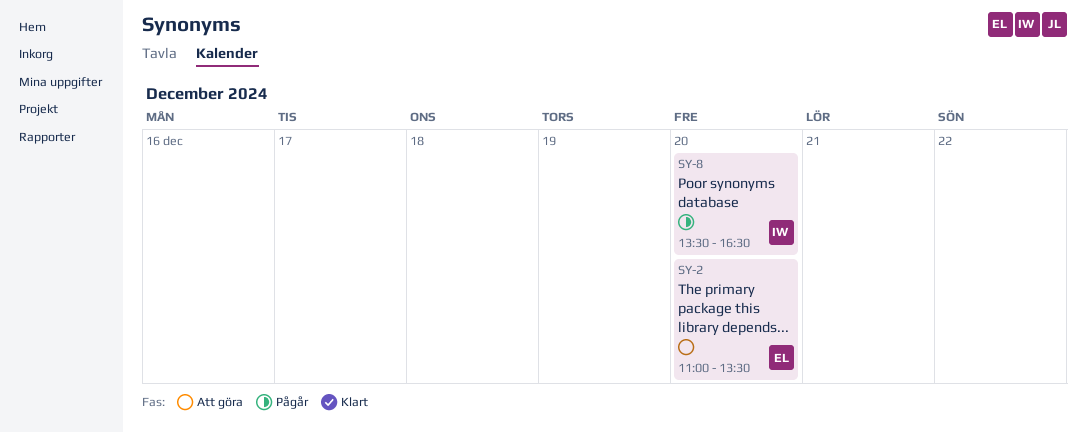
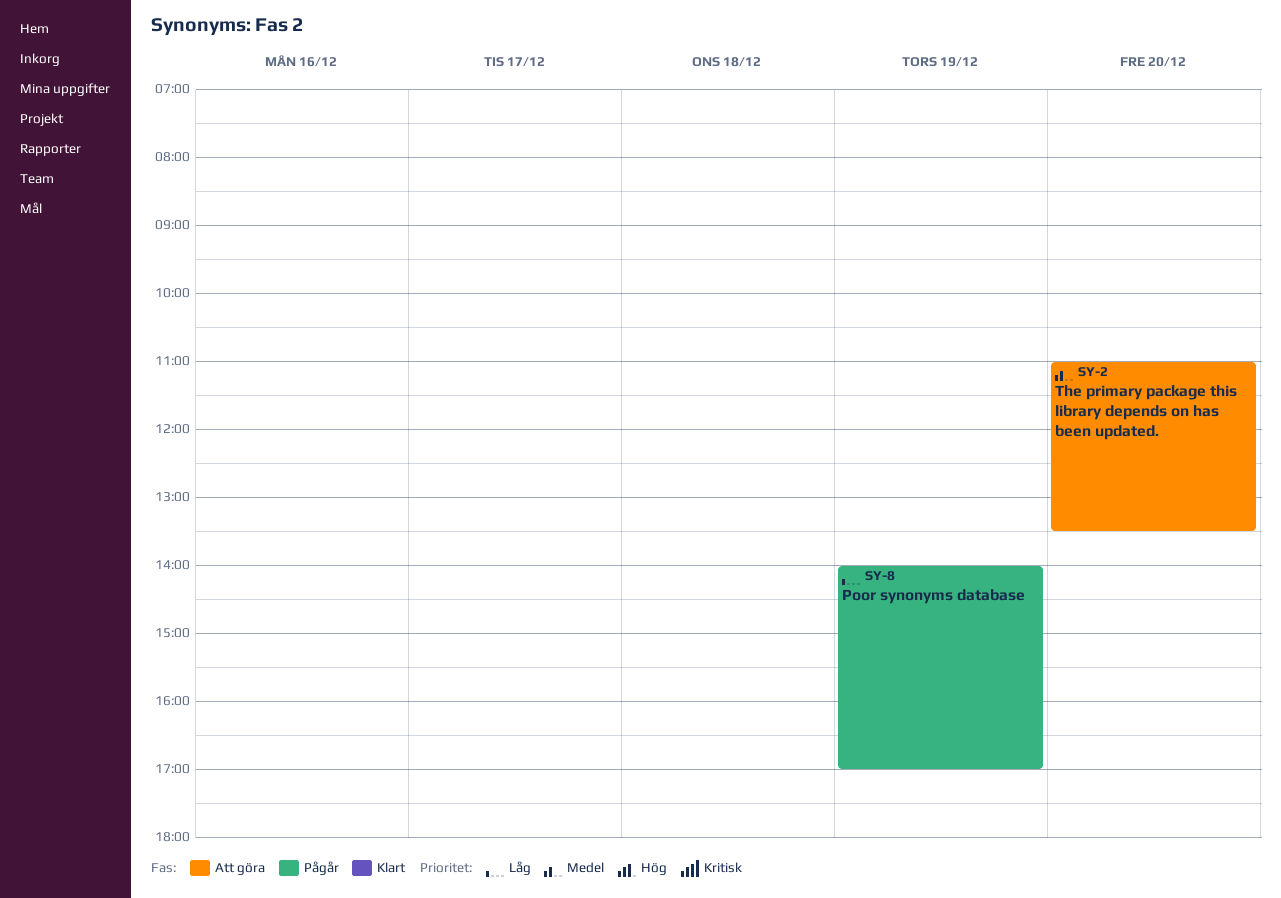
SY-8, day: Dec 20 -> Dec 19
SY-8, begins: 13:30 -> 14:00
SY-8, ends: 16:30 -> 17:00

